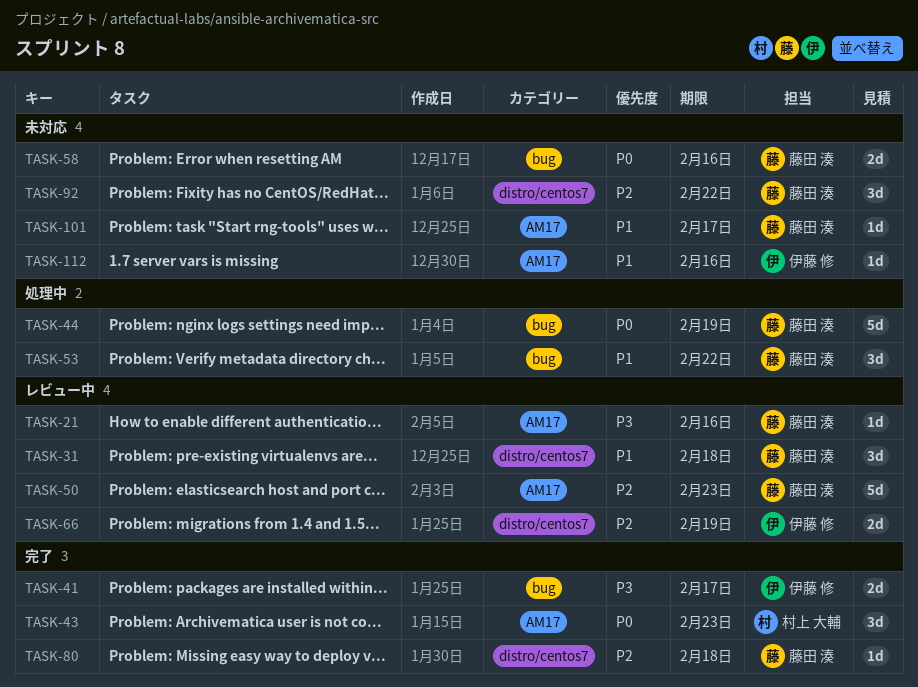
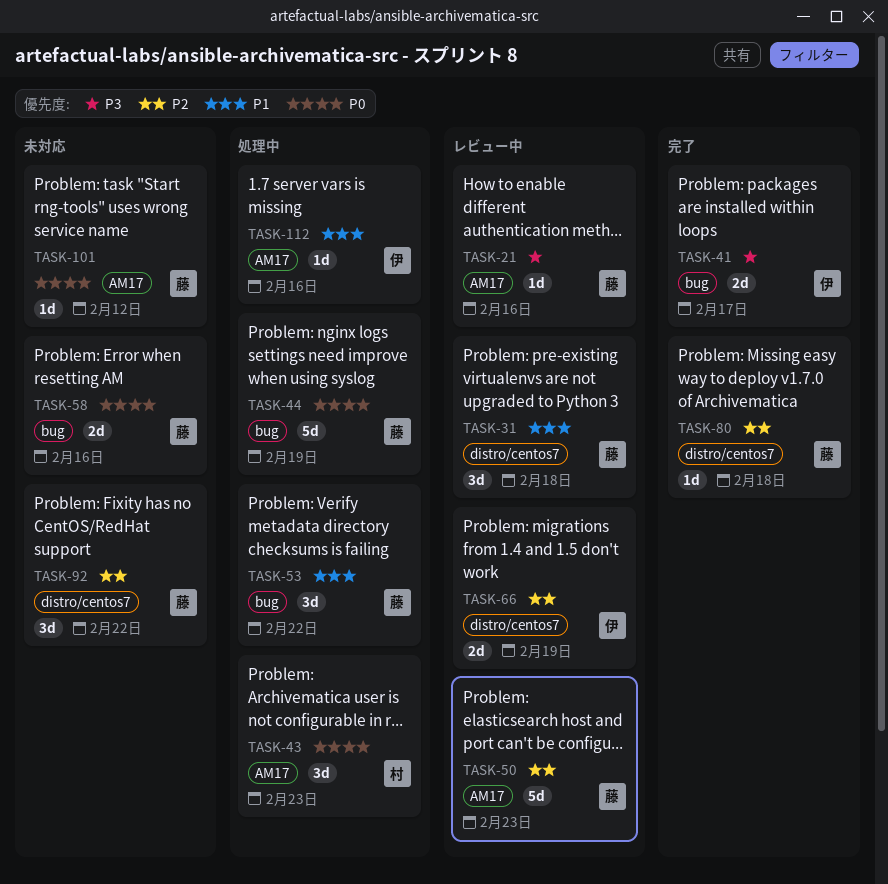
TASK-43, status: 完了 -> 処理中
TASK-101, priority: P1 -> P0
TASK-101, due: Feb 17 -> Feb 12
TASK-112, status: 未対応 -> 処理中

